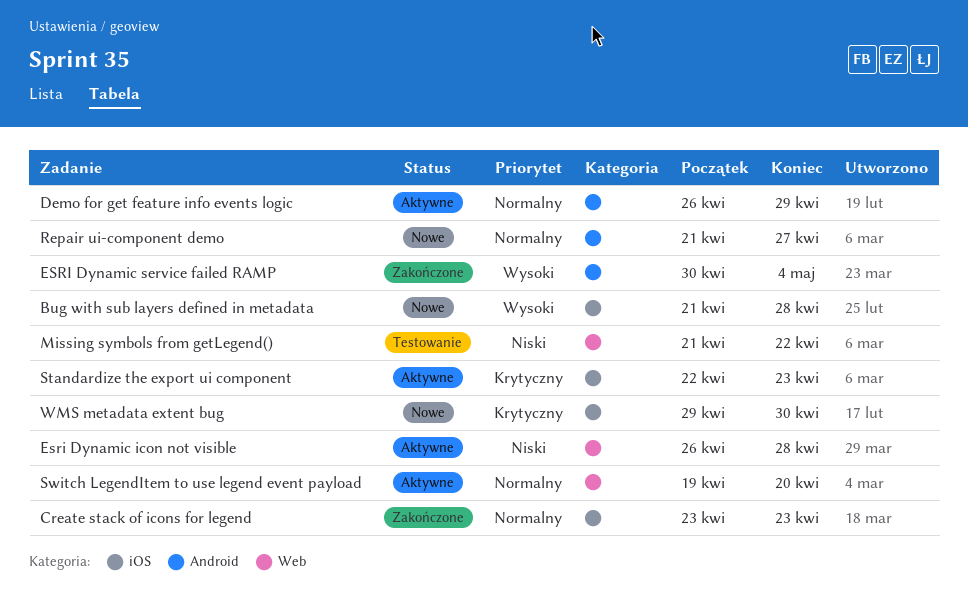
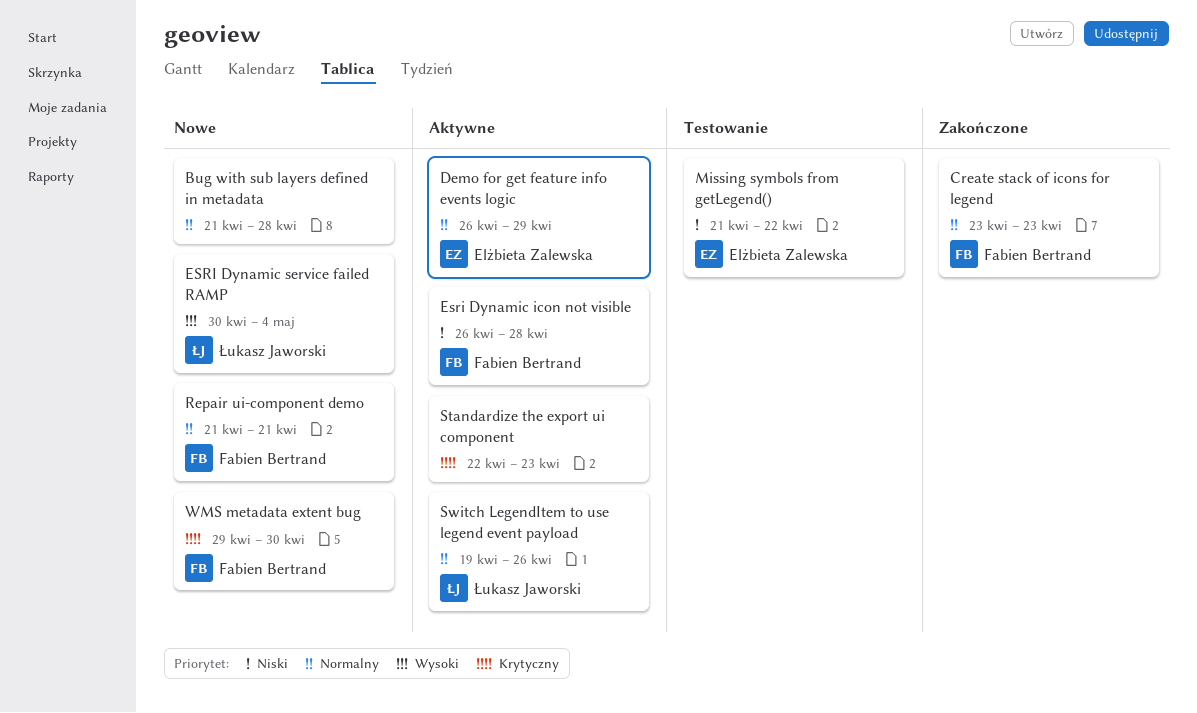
Bug with sub layers defined in metadata, priority: Wysoki -> Normalny
ESRI Dynamic service failed RAMP, status: Zakończone -> Nowe
Repair ui-component demo, due: Apr 27 -> Apr 21
Switch LegendItem to use legend event payload, due: Apr 20 -> Apr 26

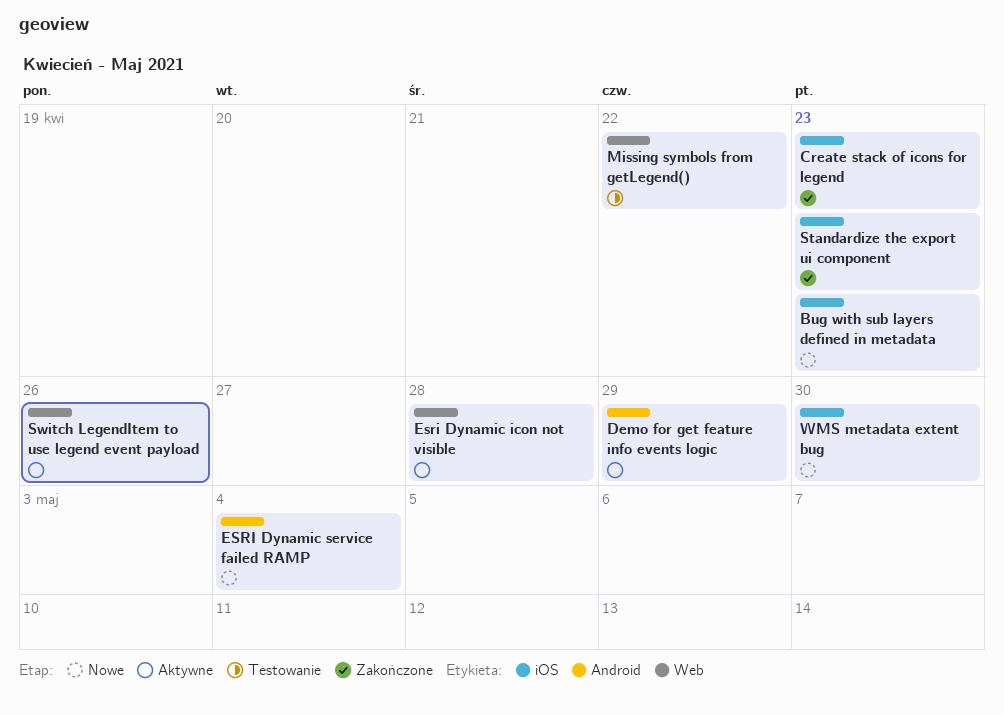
Bug with sub layers defined in metadata, due: Apr 28 -> Apr 23
Repair ui-component demo: present -> none
Standardize the export ui component, status: Aktywne -> Zakończone

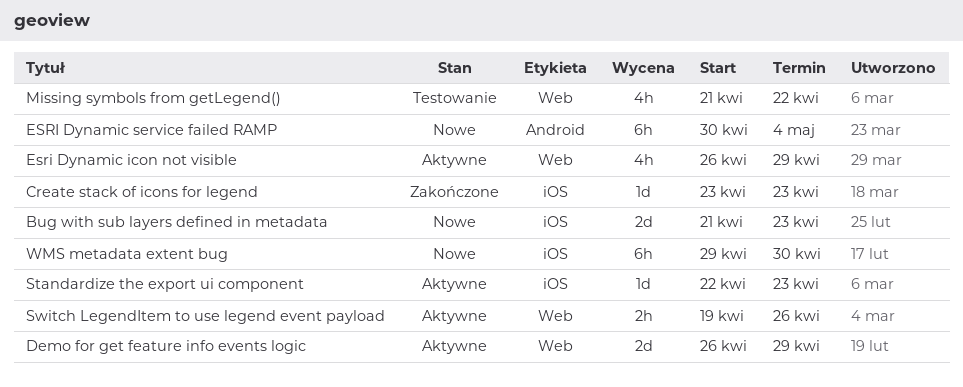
Demo for get feature info events logic, label: Android -> Web
Esri Dynamic icon not visible, due: Apr 28 -> Apr 29
Standardize the export ui component, status: Zakończone -> Aktywne

